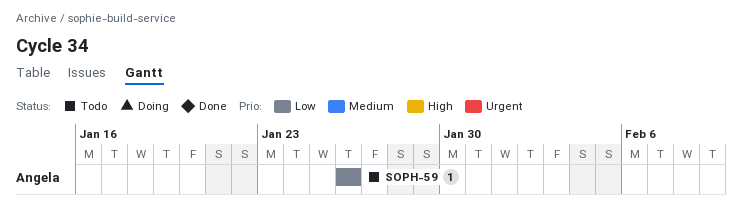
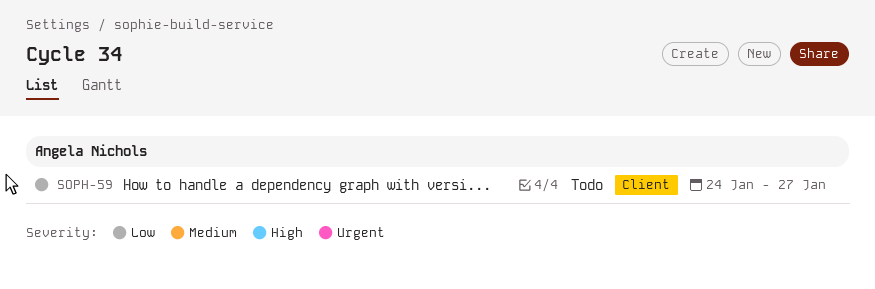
SOPH-59, start: Jan 26 -> Jan 24
SOPH-59, due: Jan 26 -> Jan 27

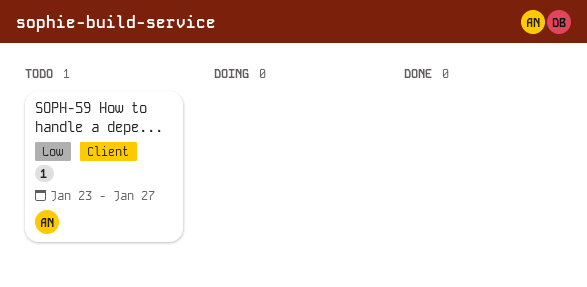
SOPH-59, start: Jan 24 -> Jan 23

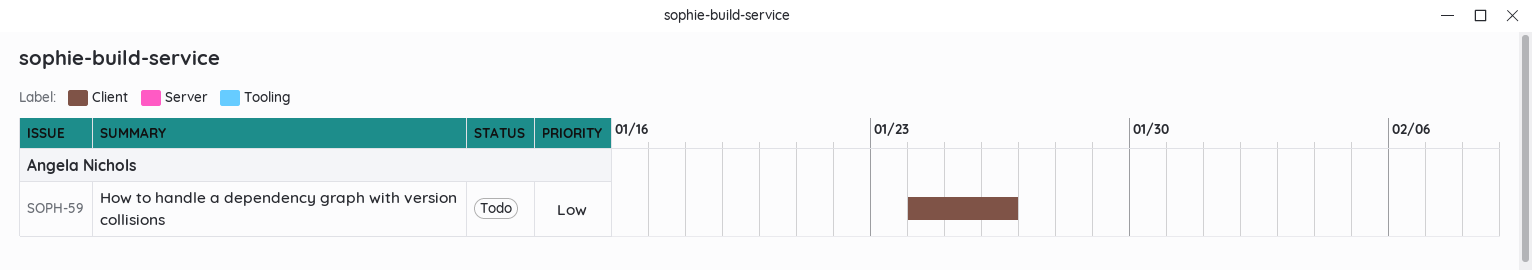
SOPH-59, start: Jan 23 -> Jan 24
SOPH-59, due: Jan 27 -> Jan 26

